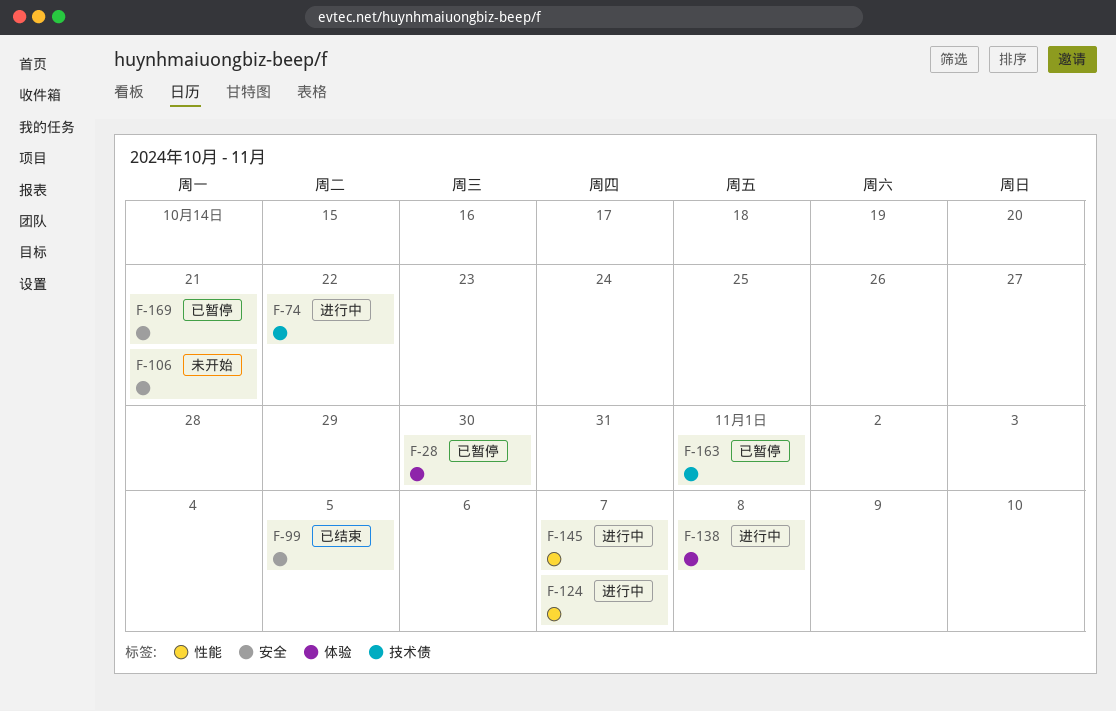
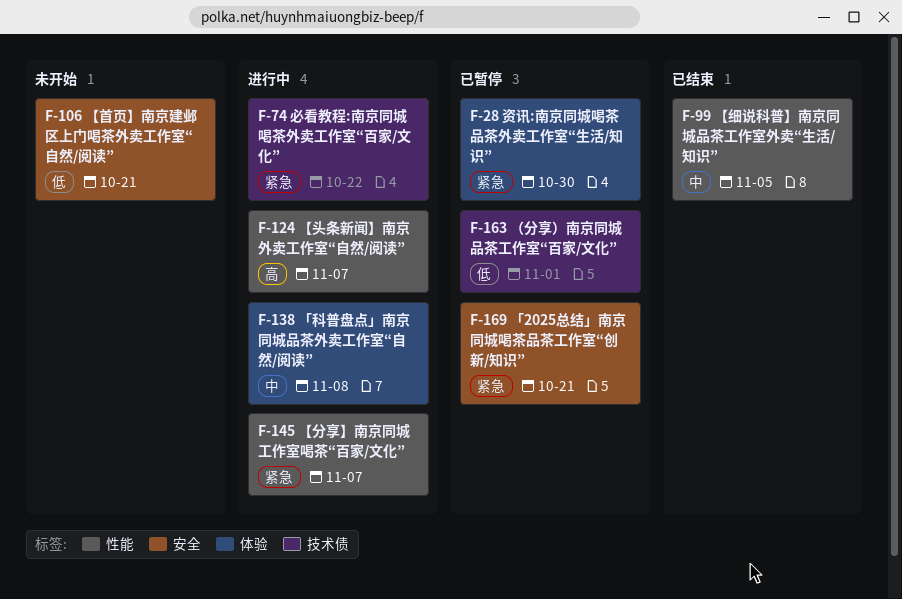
F-99, label: 安全 -> 性能

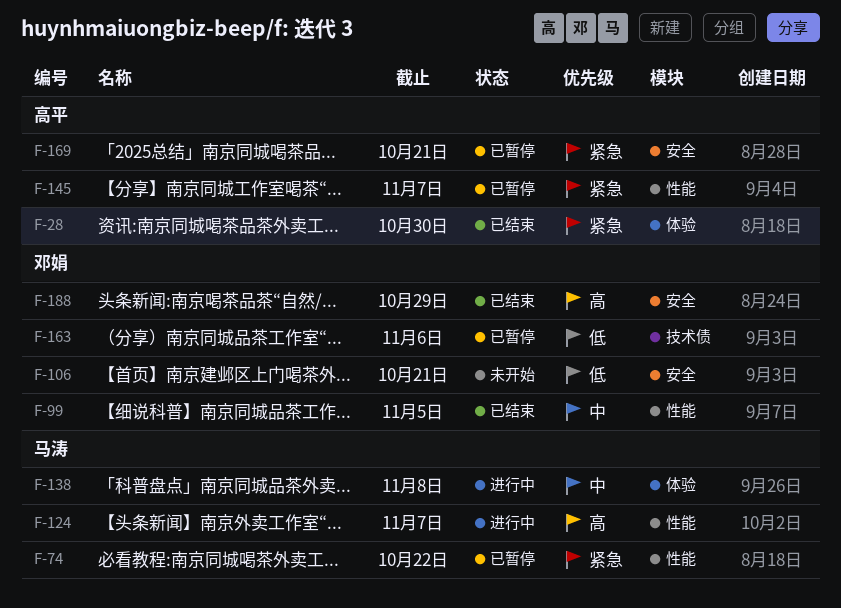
F-28, status: 已暂停 -> 已结束
F-74, status: 进行中 -> 已暂停
F-74, label: 技术债 -> 性能
F-145, status: 进行中 -> 已暂停
F-163, due: Nov 1 -> Nov 6
F-188: none -> present

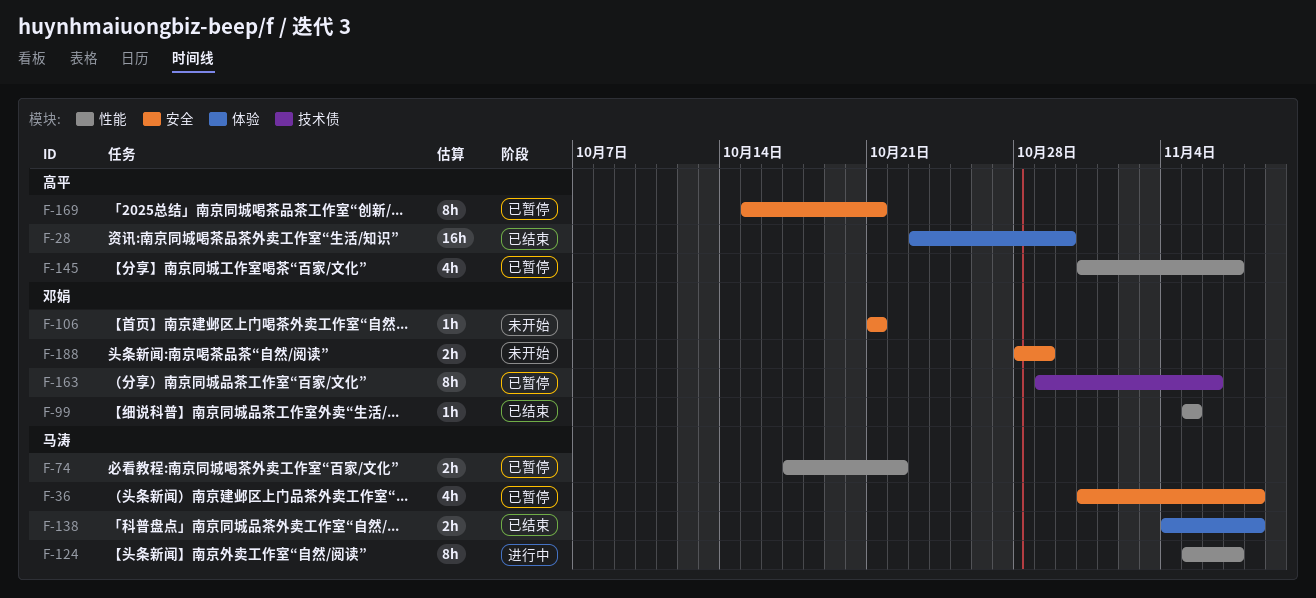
F-36: none -> present
F-138, status: 进行中 -> 已结束
F-188, status: 已结束 -> 未开始

